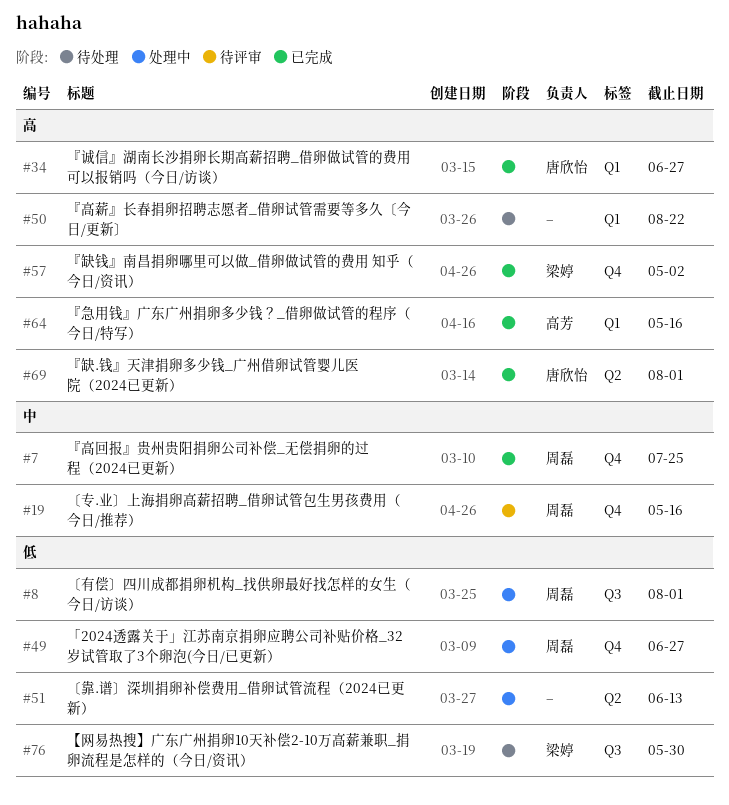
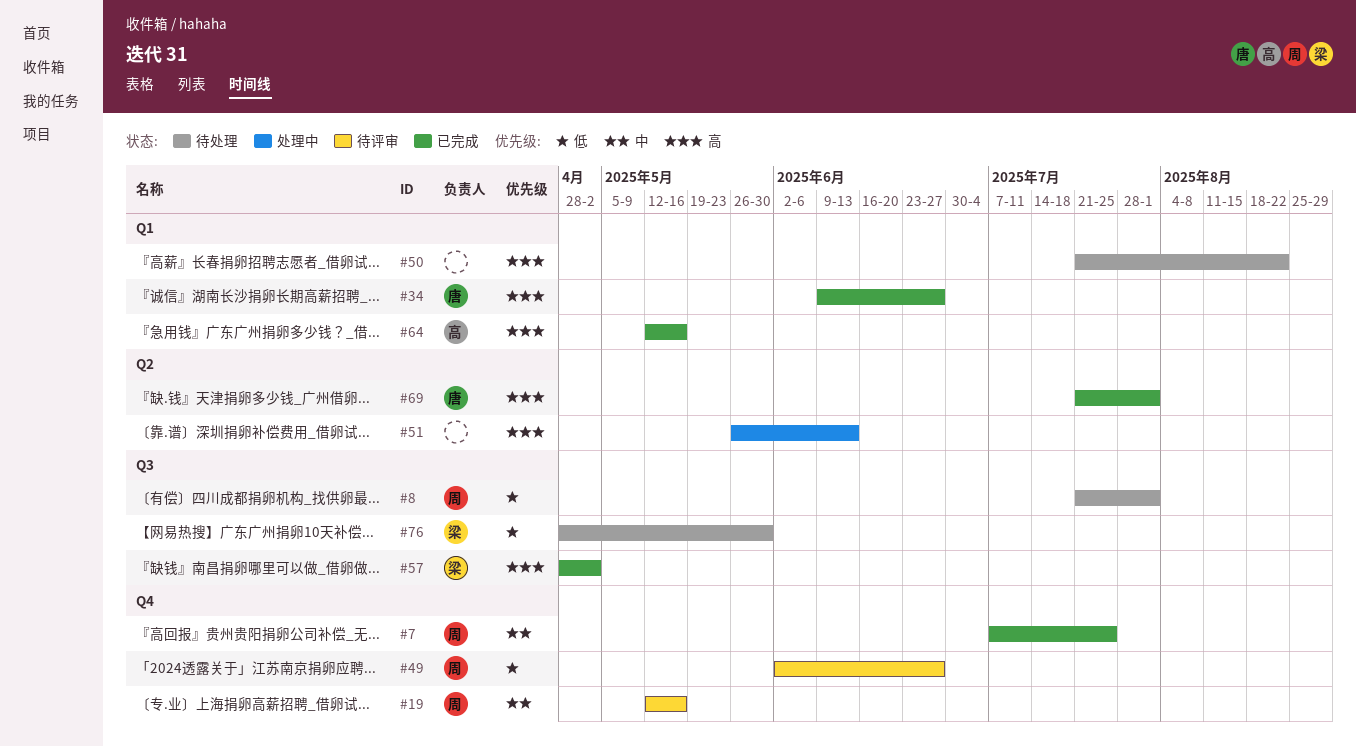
#8, status: 处理中 -> 待处理
#49, status: 处理中 -> 待评审
#51, priority: 低 -> 高
#57, label: Q4 -> Q3

